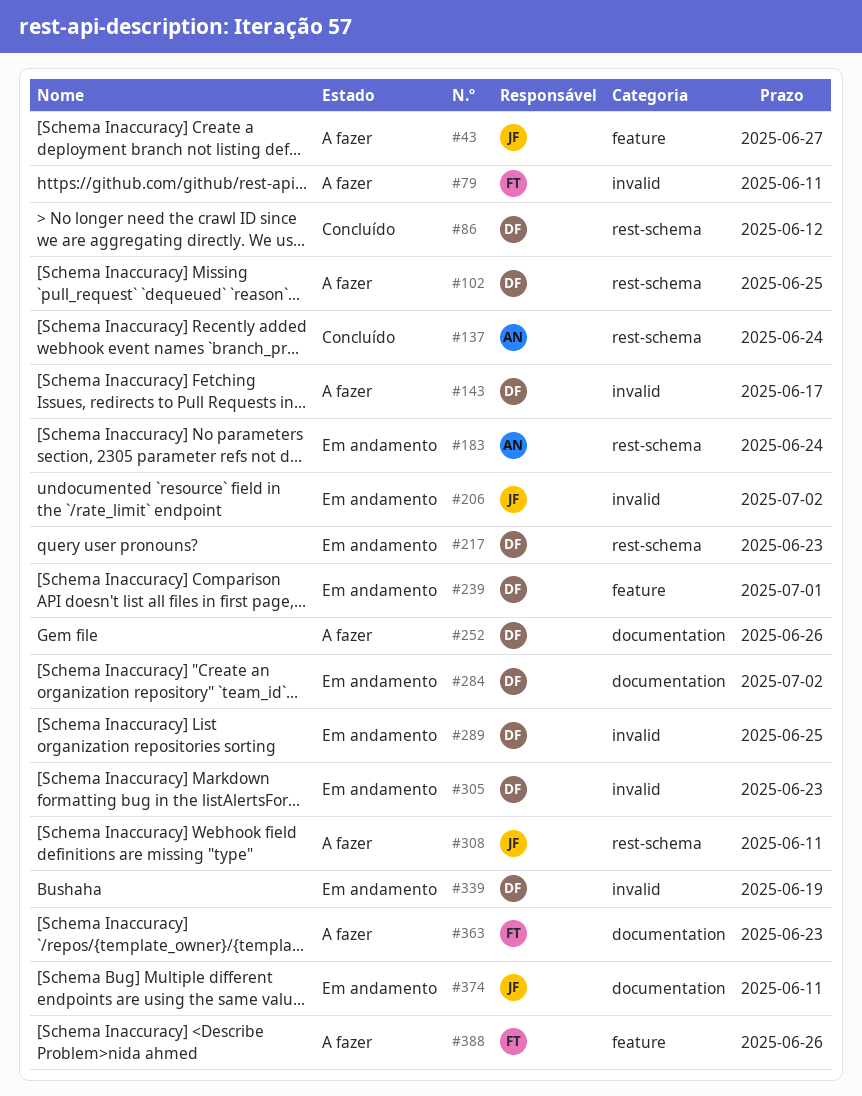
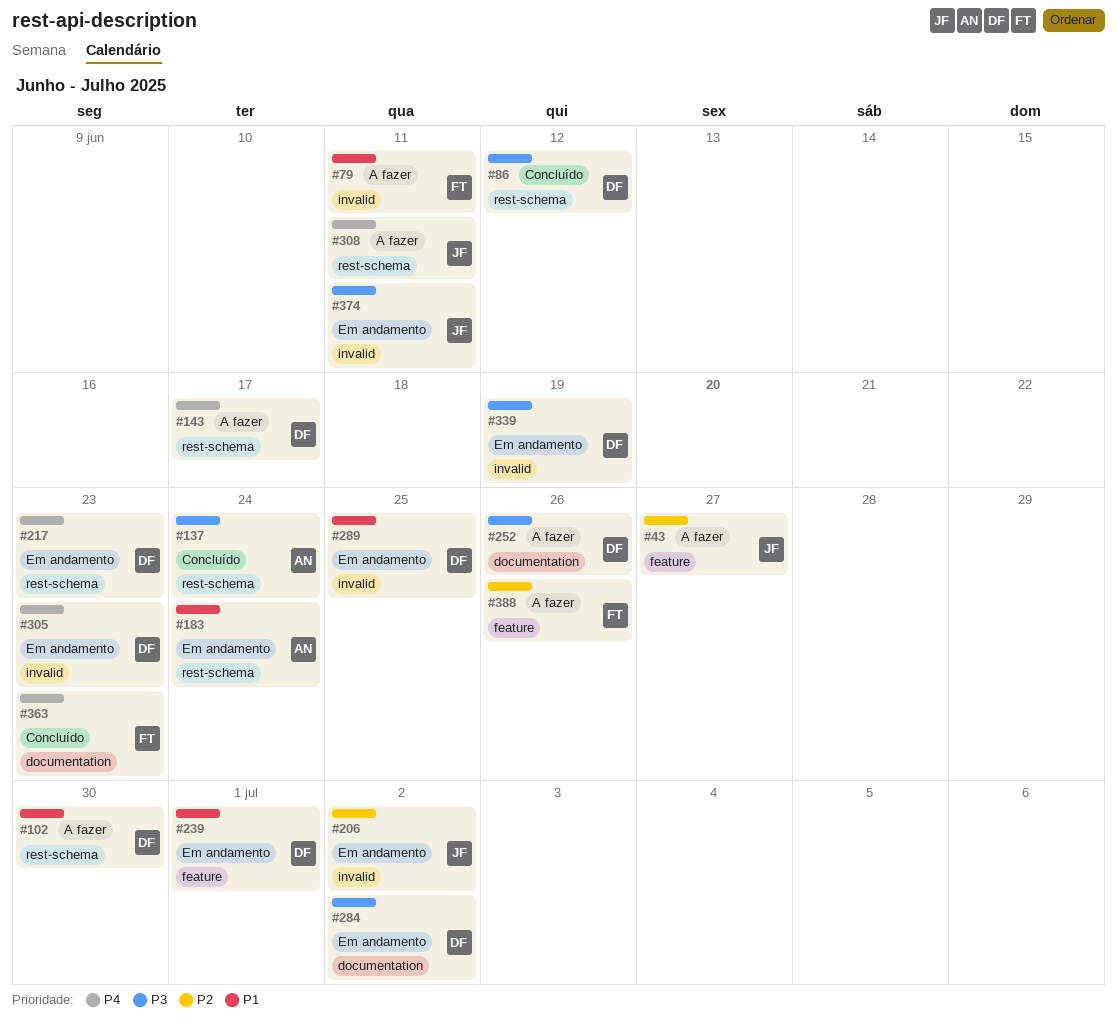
#102, due: Jun 25 -> Jun 30
#143, label: invalid -> rest-schema
#363, status: A fazer -> Concluído
#374, label: documentation -> invalid

